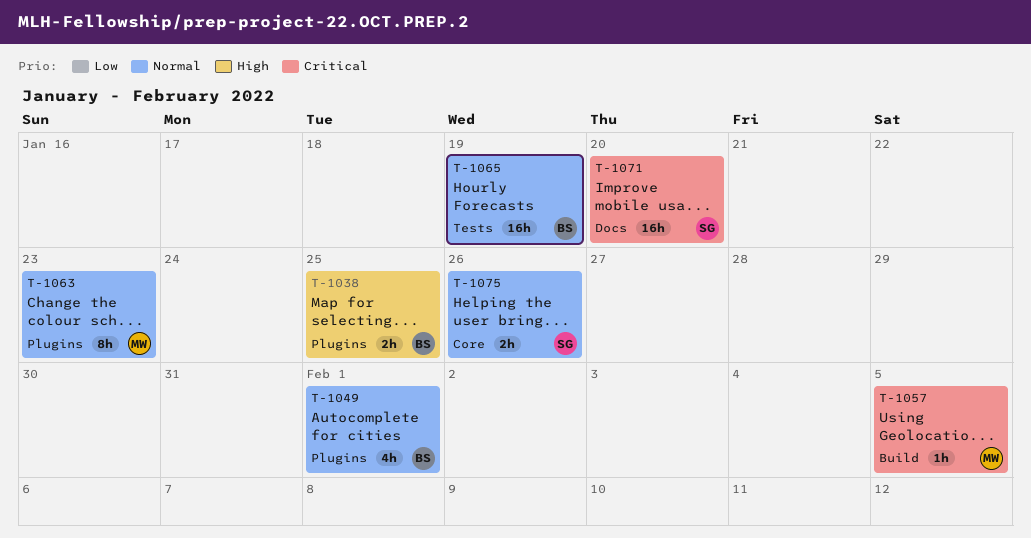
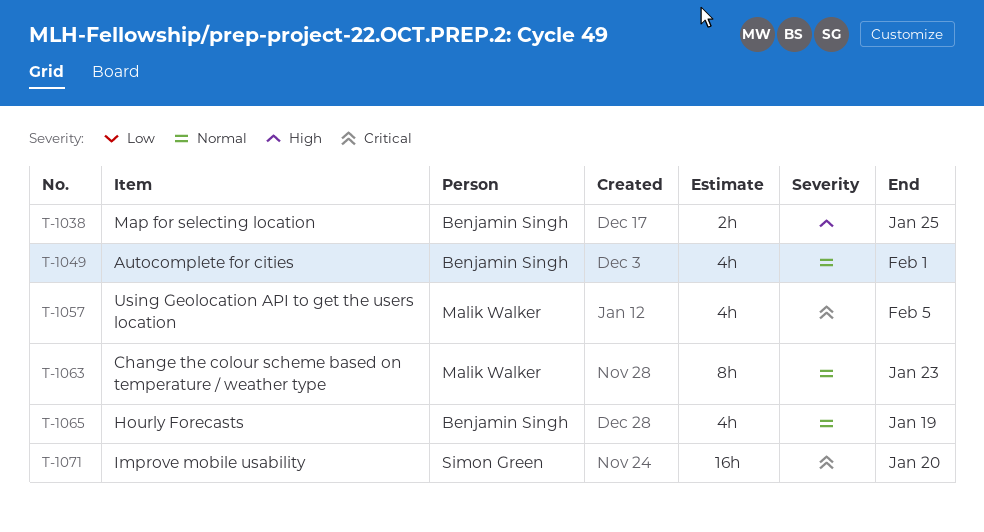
T-1057, estimate: 1h -> 4h
T-1065, estimate: 16h -> 4h
T-1075: present -> none

